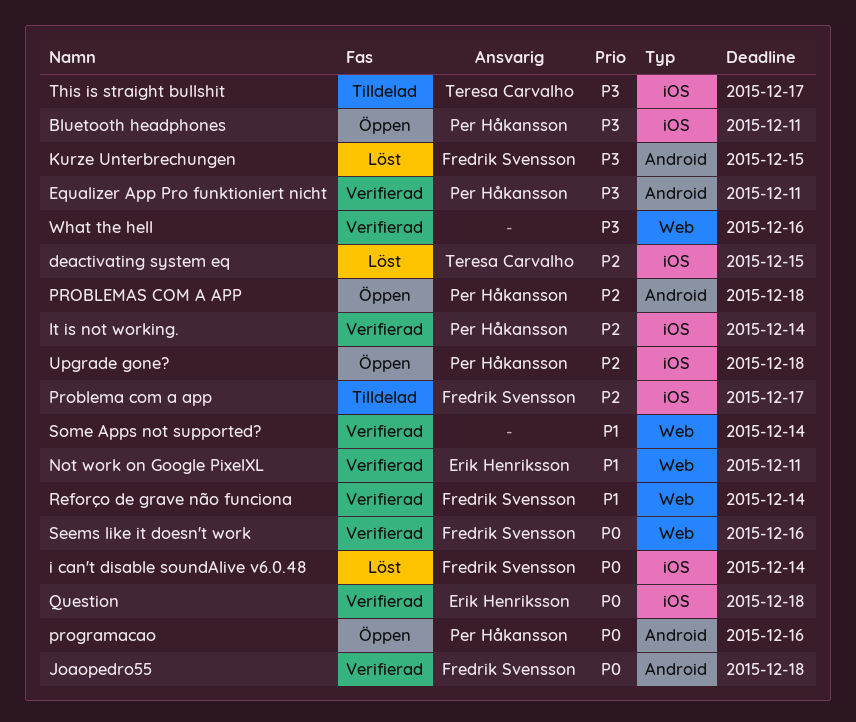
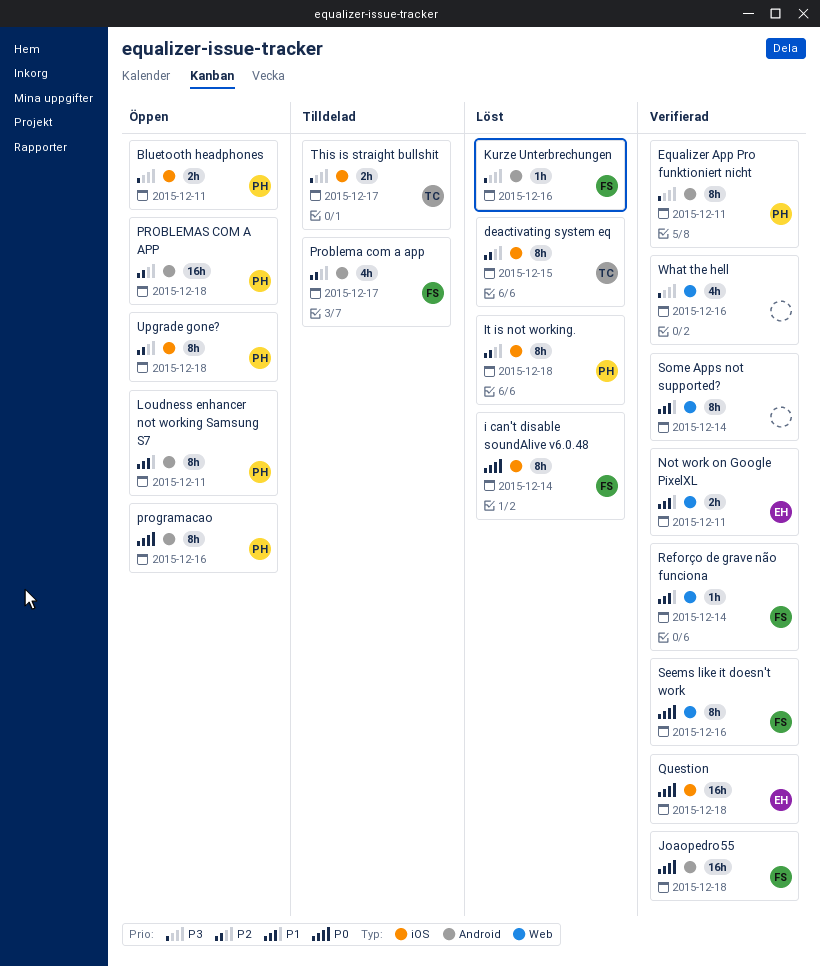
It is not working., status: Verifierad -> Löst
It is not working., due: Dec 14 -> Dec 18
Kurze Unterbrechungen, due: Dec 15 -> Dec 16
Loudness enhancer not working Samsung S7: none -> present
Problema com a app, label: iOS -> Android

